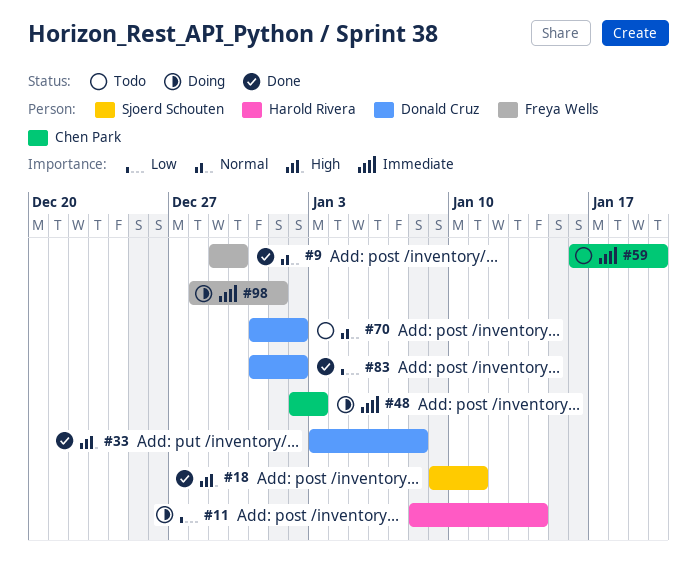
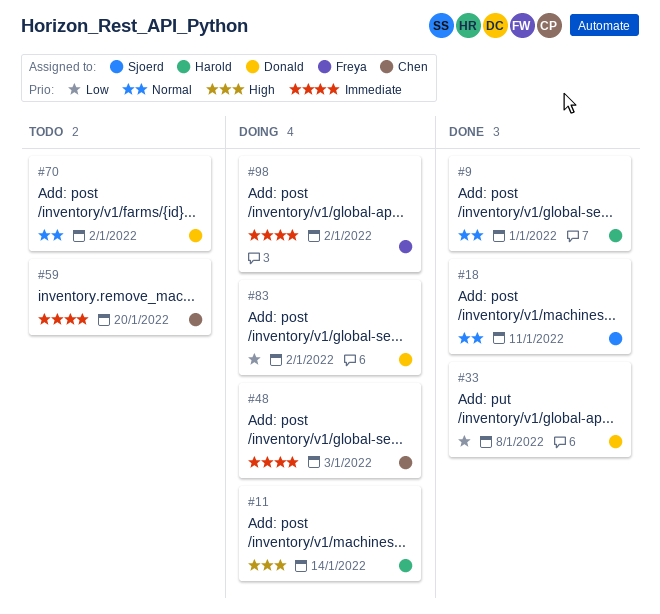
#9, owner: Freya Wells -> Harold Rivera
#9, due: Dec 30 -> Jan 1
#11, priority: Low -> High
#18, priority: High -> Normal
#33, priority: High -> Low
#83, status: Done -> Doing
#98, due: Jan 1 -> Jan 2

